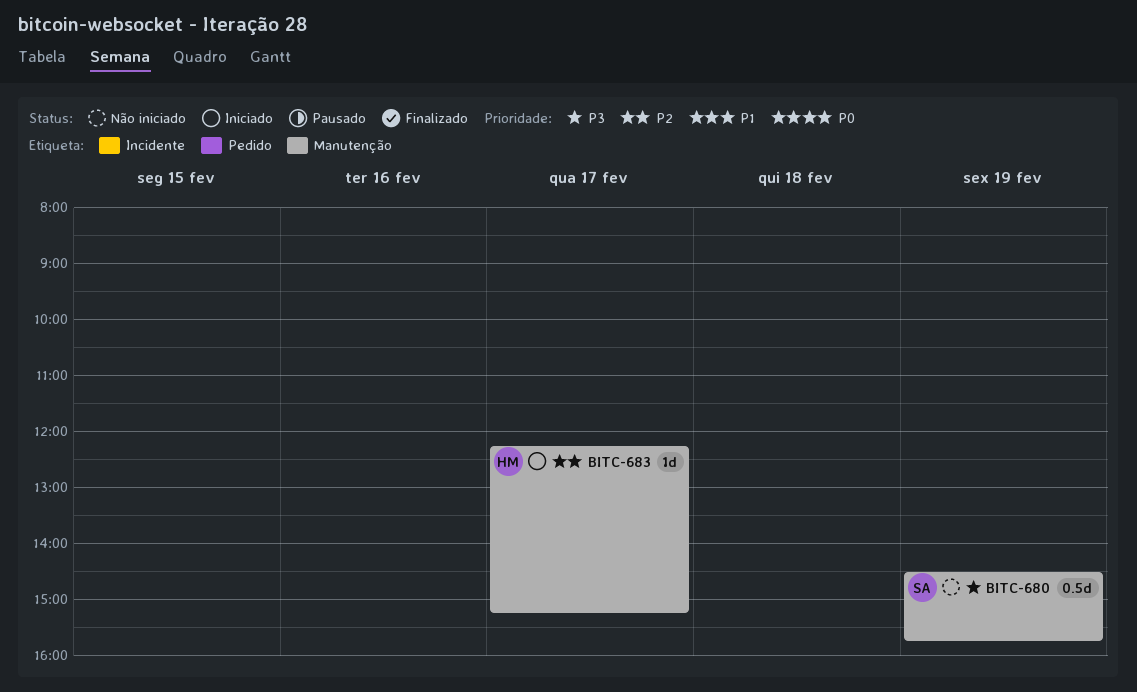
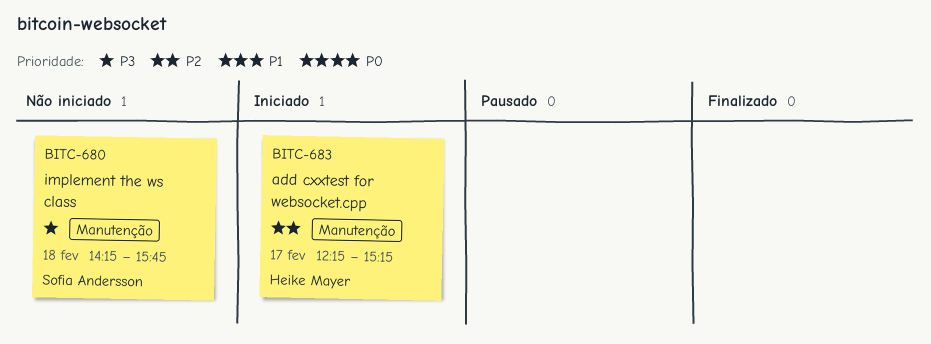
BITC-680, day: Feb 19 -> Feb 18
BITC-680, begins: 14:30 -> 14:15

